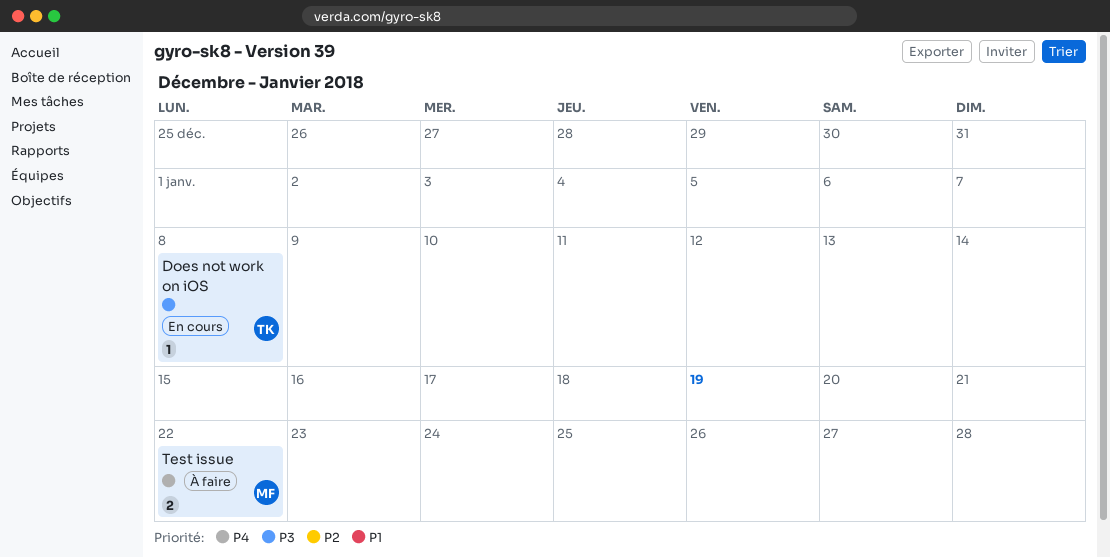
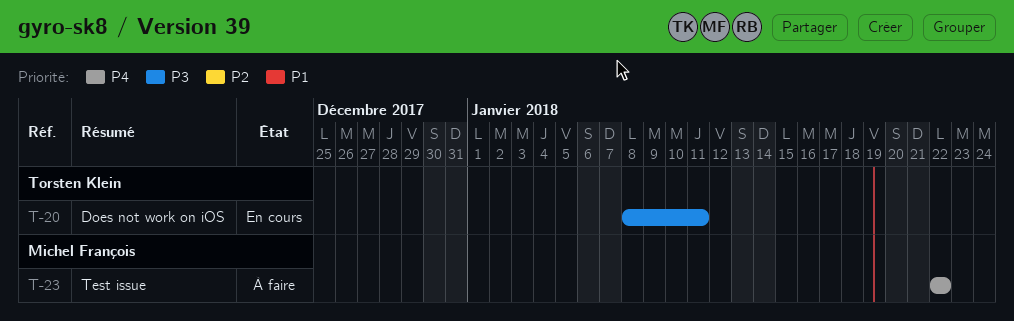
Does not work on iOS, due: Jan 8 -> Jan 11

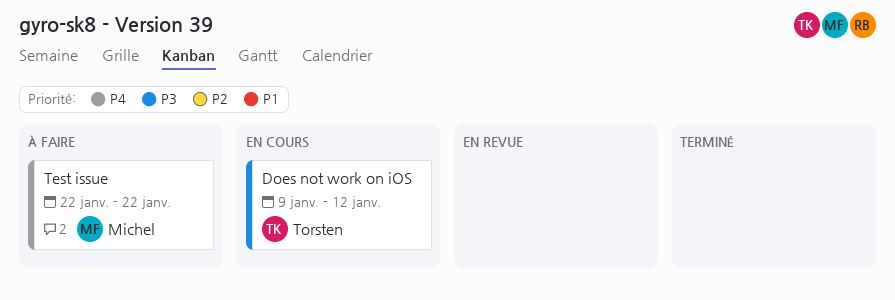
Does not work on iOS, start: Jan 8 -> Jan 9
Does not work on iOS, due: Jan 11 -> Jan 12

